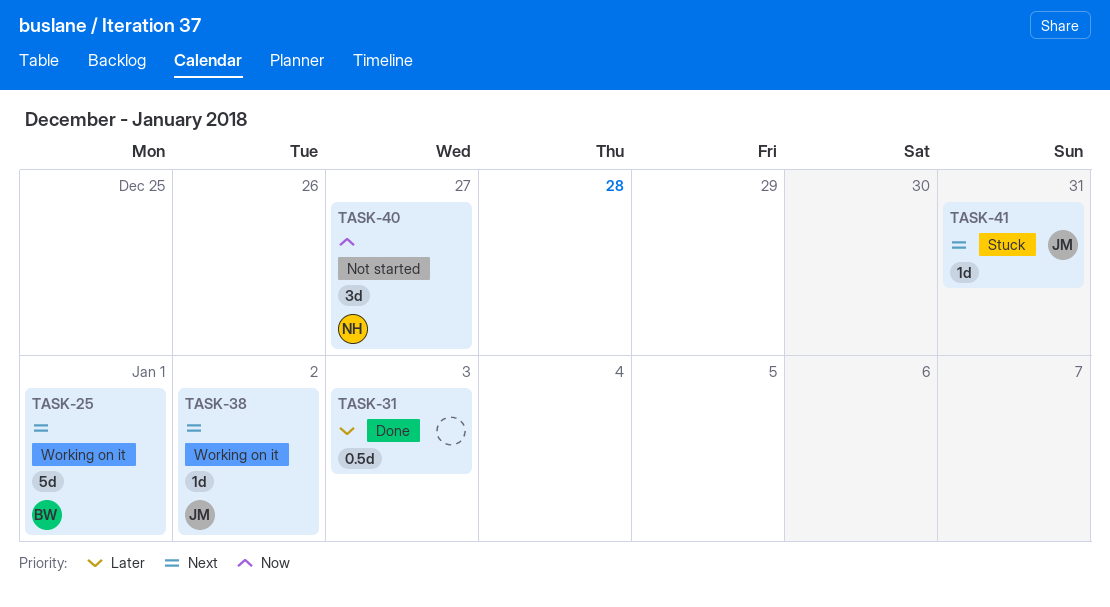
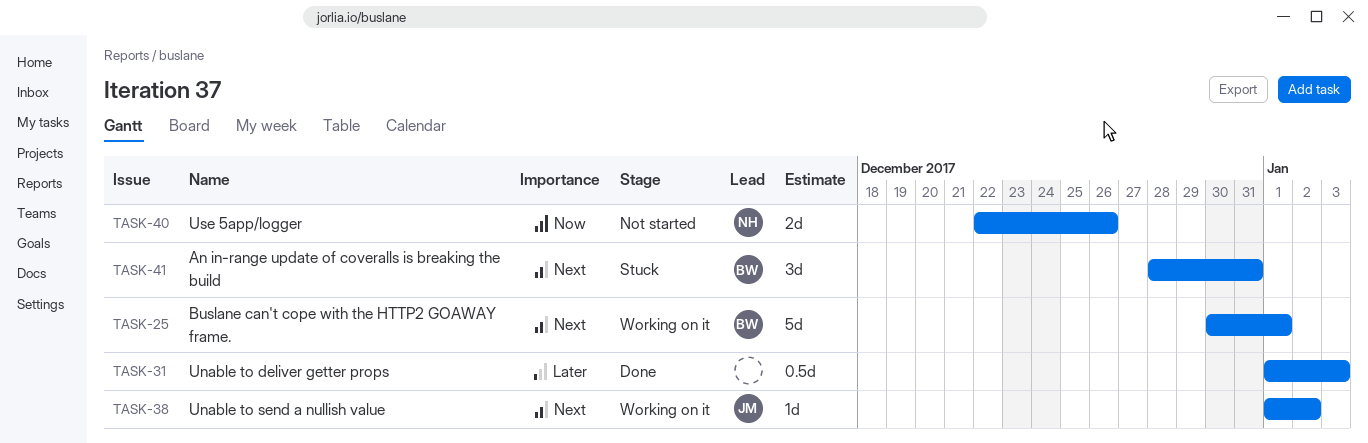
TASK-40, estimate: 3d -> 2d
TASK-40, due: Dec 27 -> Dec 26
TASK-41, owner: JM -> BW
TASK-41, estimate: 1d -> 3d

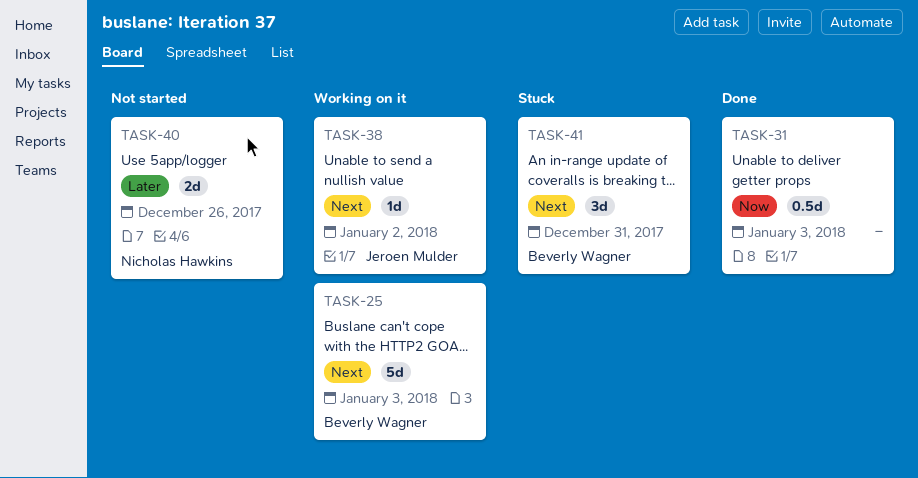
TASK-25, due: Jan 1 -> Jan 3
TASK-31, priority: Later -> Now
TASK-40, priority: Now -> Later

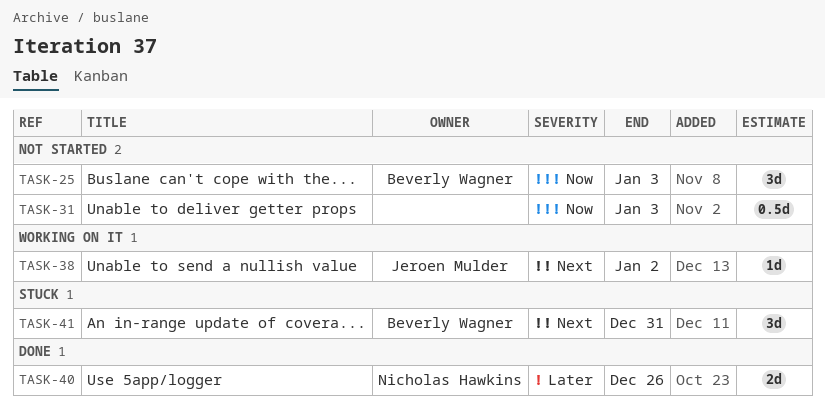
TASK-25, status: Working on it -> Not started
TASK-25, priority: Next -> Now
TASK-25, estimate: 5d -> 3d
TASK-31, status: Done -> Not started
TASK-40, status: Not started -> Done

